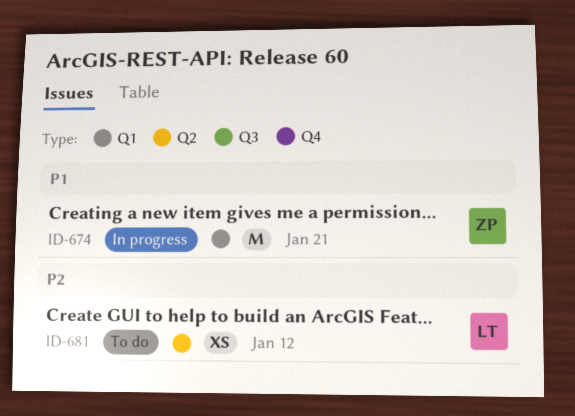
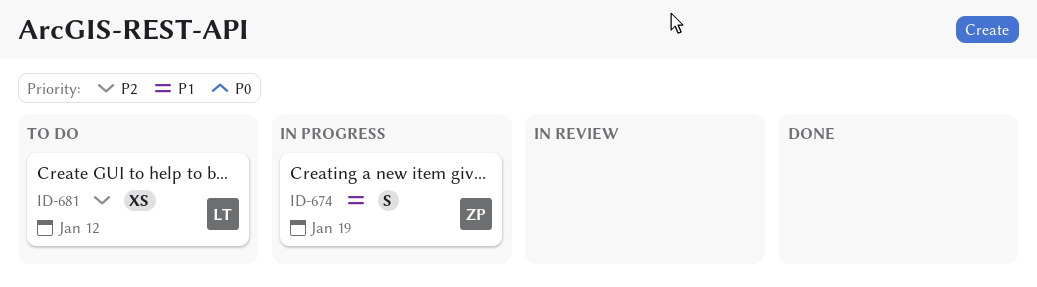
ID-674, estimate: M -> S
ID-674, due: Jan 21 -> Jan 19

